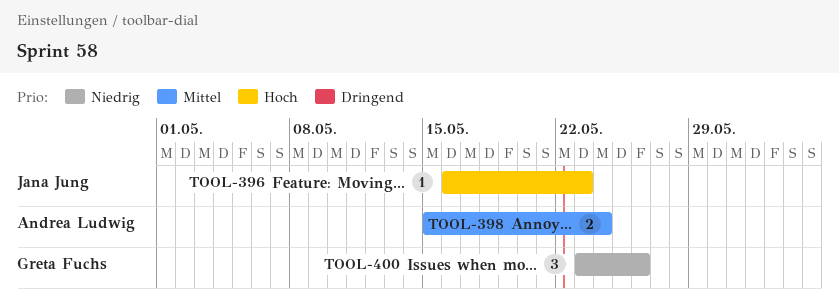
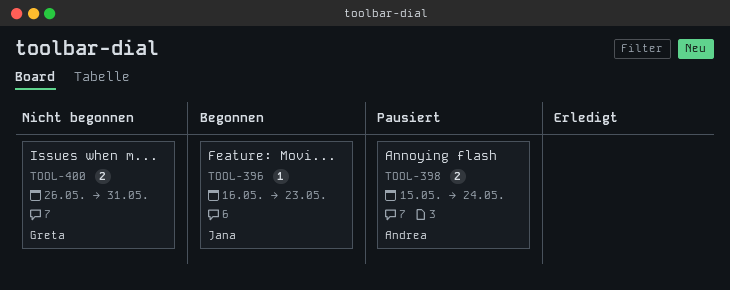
TOOL-400, estimate: 3 -> 2
TOOL-400, start: May 23 -> May 26
TOOL-400, due: May 26 -> May 31

